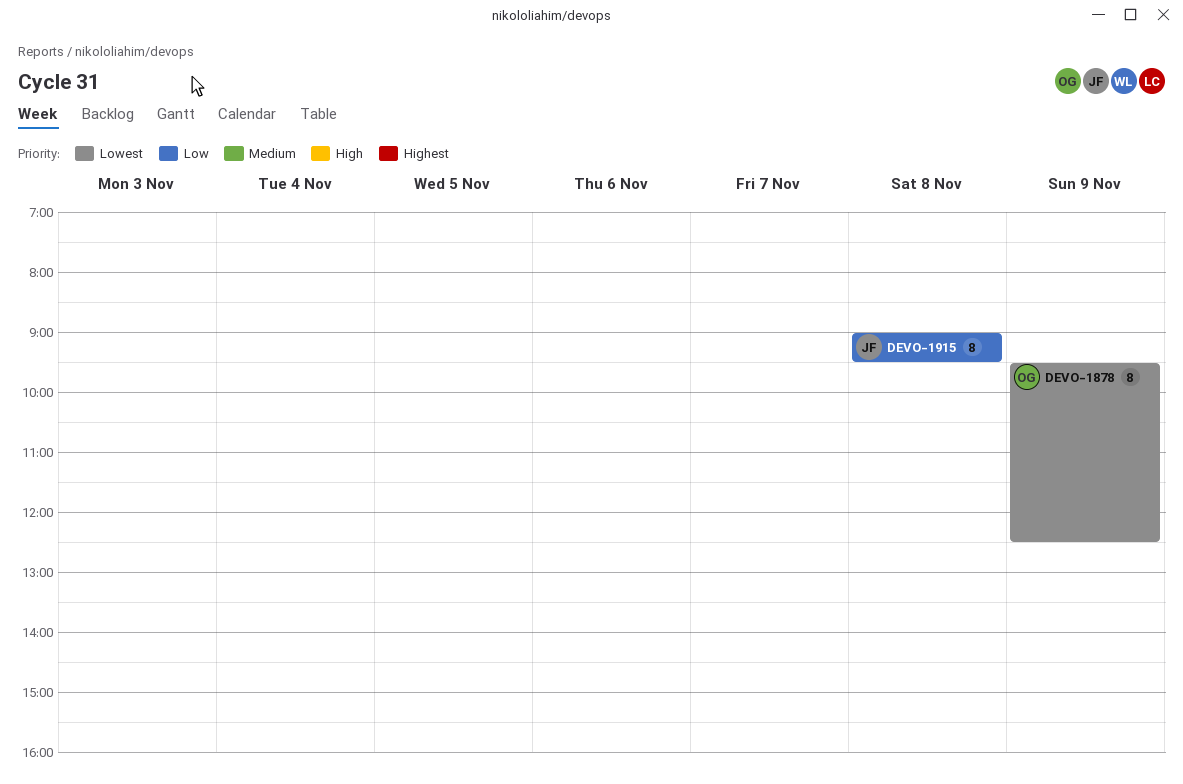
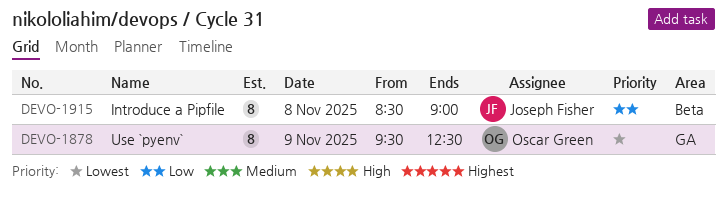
DEVO-1915, begins: 09:00 -> 08:30
DEVO-1915, ends: 09:30 -> 09:00

